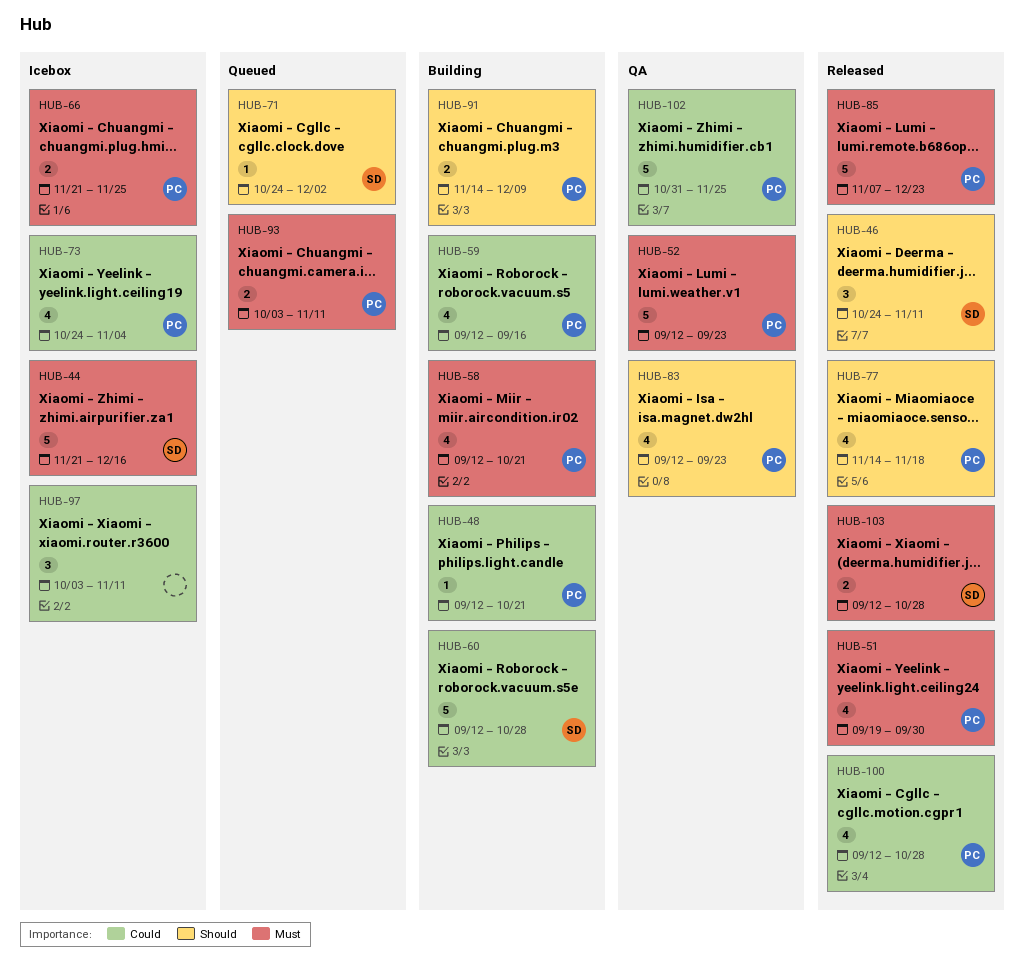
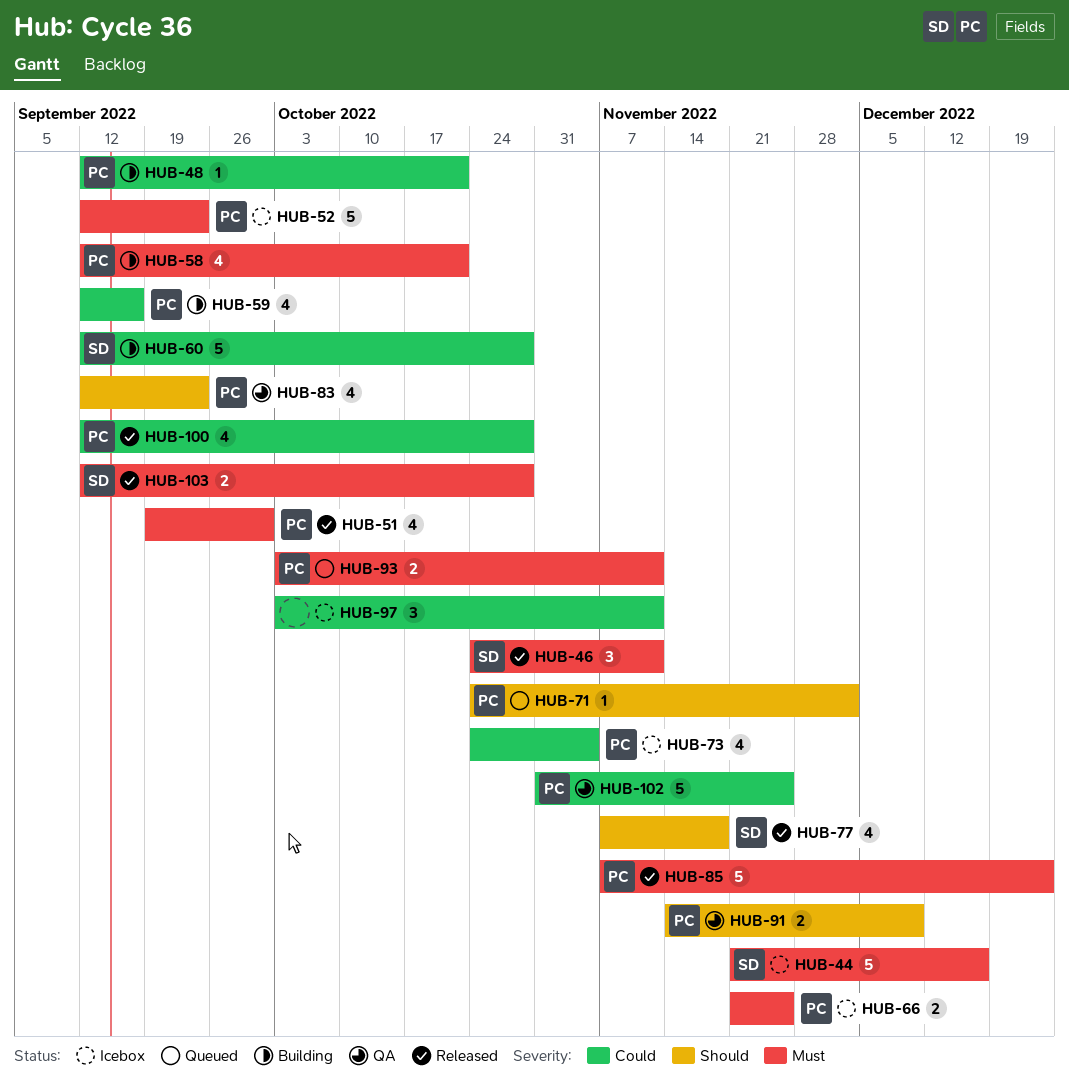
HUB-46, priority: Should -> Must
HUB-52, status: QA -> Icebox
HUB-71, owner: SD -> PC
HUB-77, owner: PC -> SD
HUB-77, start: Nov 14 -> Nov 7
HUB-91, status: Building -> QA

